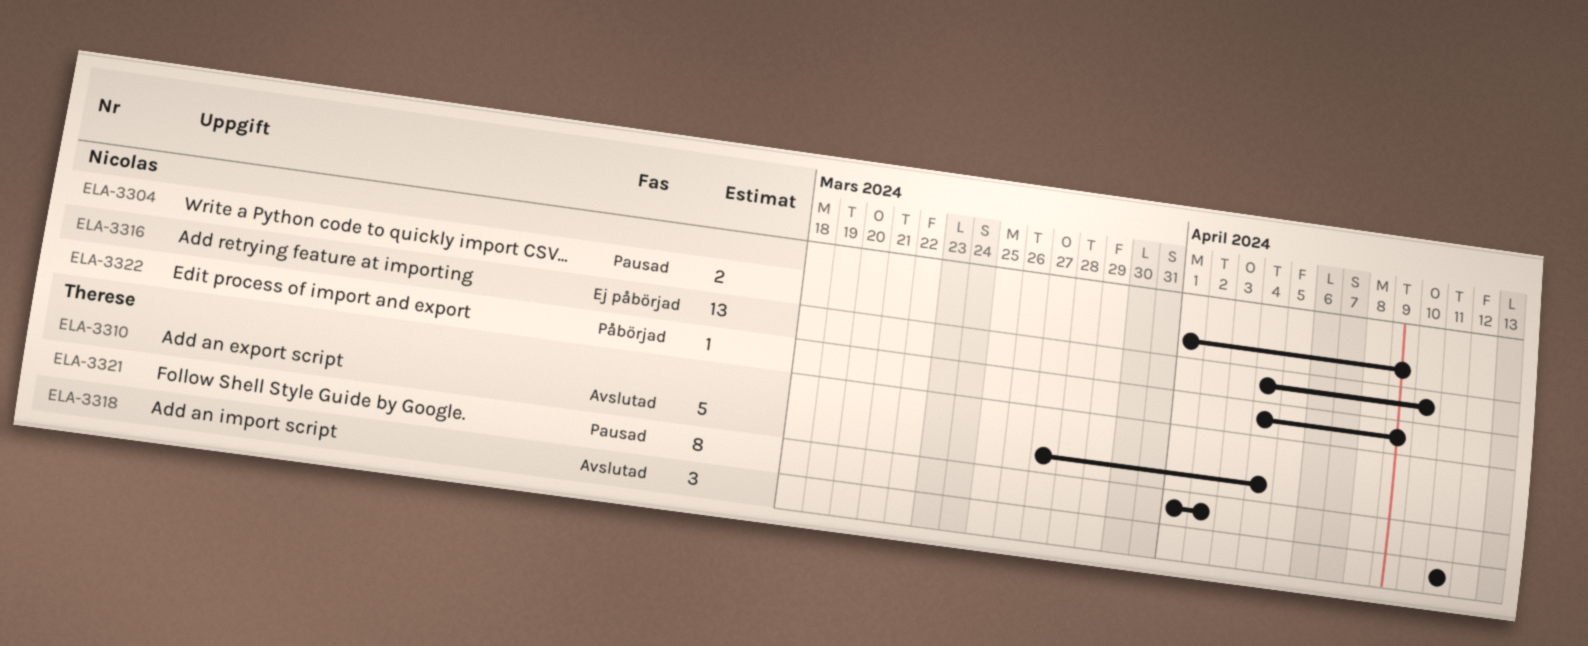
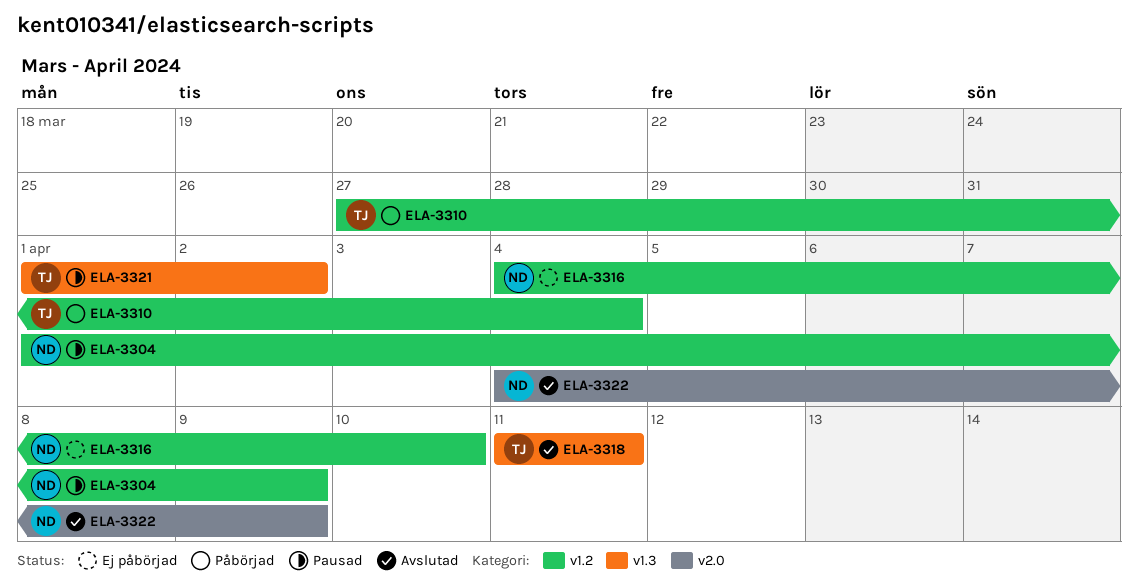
ELA-3310, status: Avslutad -> Påbörjad
ELA-3322, status: Påbörjad -> Avslutad

